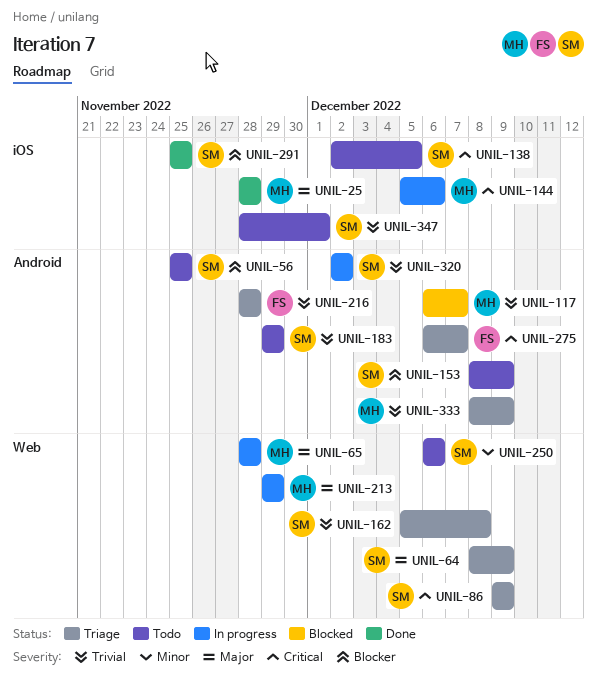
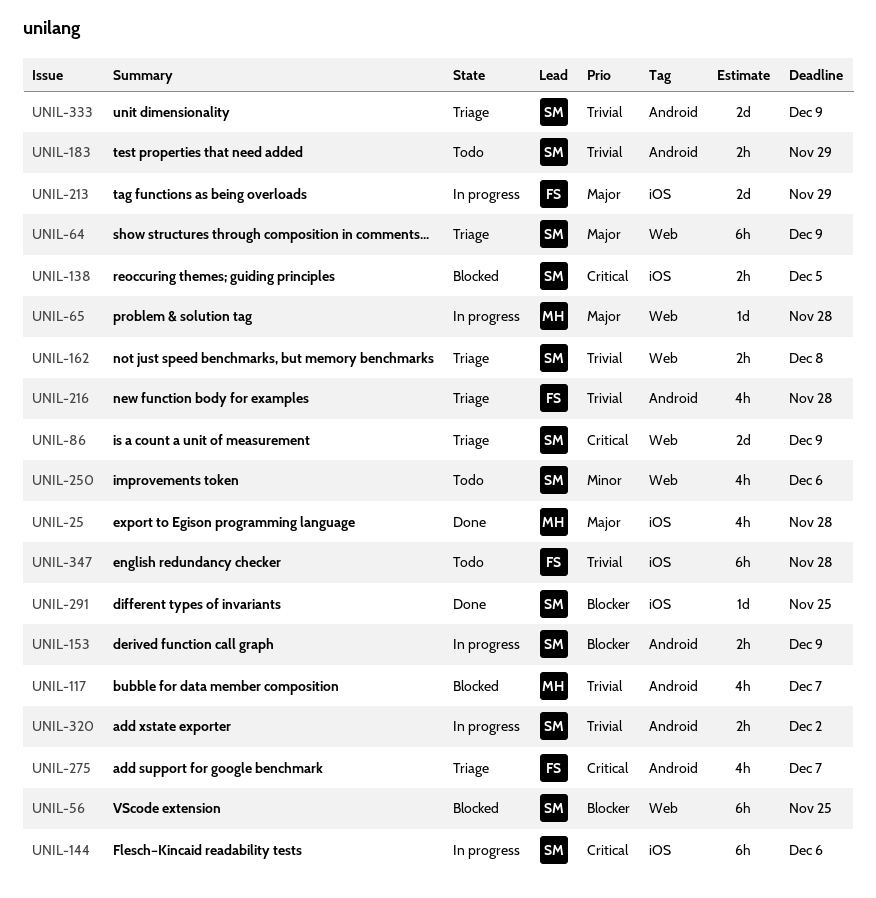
UNIL-56, status: Todo -> Blocked
UNIL-56, label: Android -> Web
UNIL-138, status: Todo -> Blocked
UNIL-144, owner: MH -> SM
UNIL-153, status: Todo -> In progress
UNIL-213, owner: MH -> FS
UNIL-213, label: Web -> iOS
UNIL-333, owner: MH -> SM
UNIL-347, owner: SM -> FS
UNIL-347, due: Dec 1 -> Nov 28

